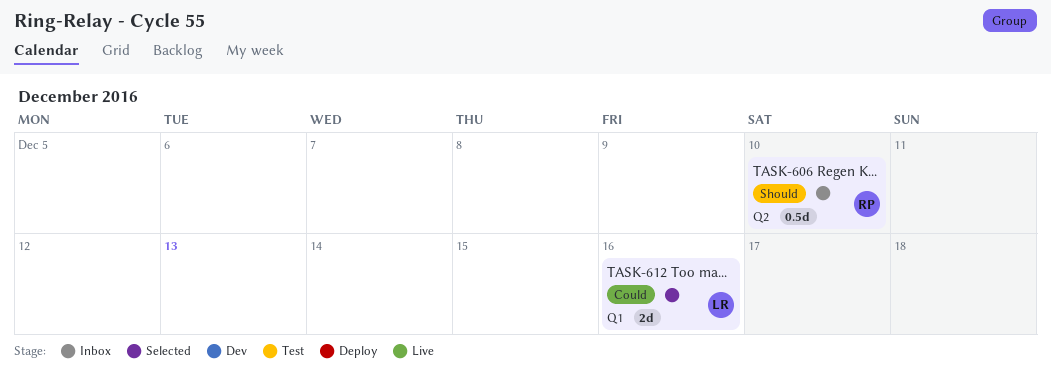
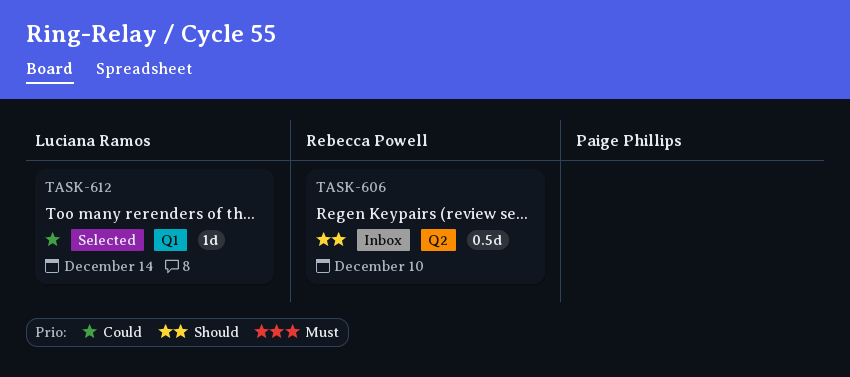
TASK-612, estimate: 2d -> 1d
TASK-612, due: Dec 16 -> Dec 14

